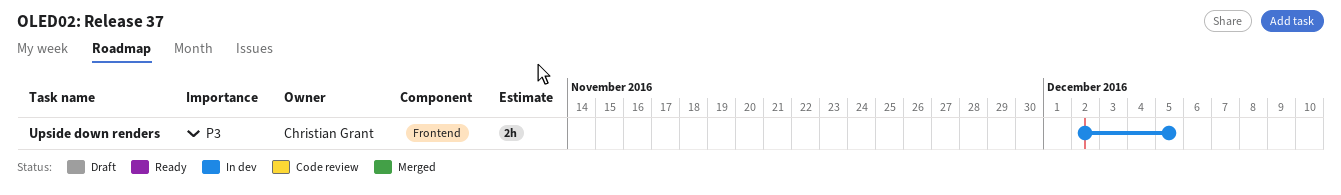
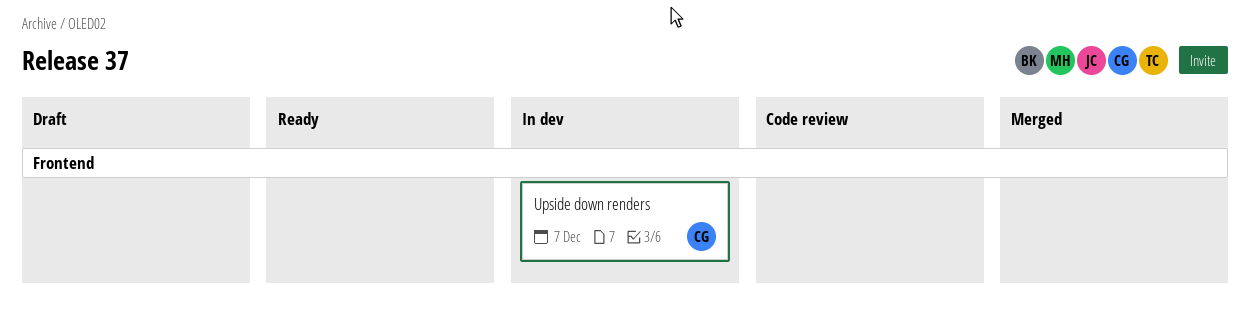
Upside down renders, due: Dec 5 -> Dec 7

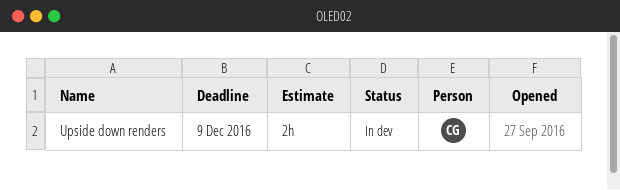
Upside down renders, due: Dec 7 -> Dec 9

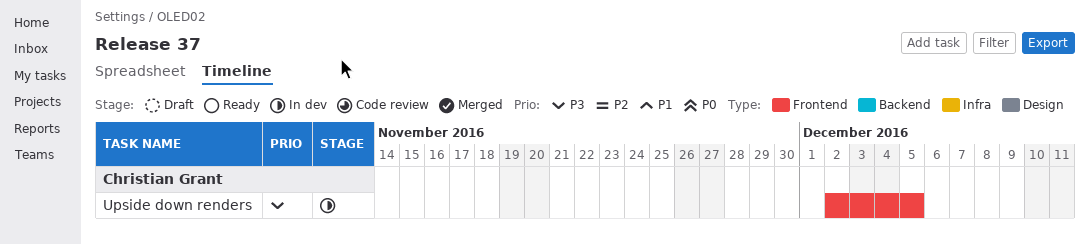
Upside down renders, due: Dec 9 -> Dec 5

